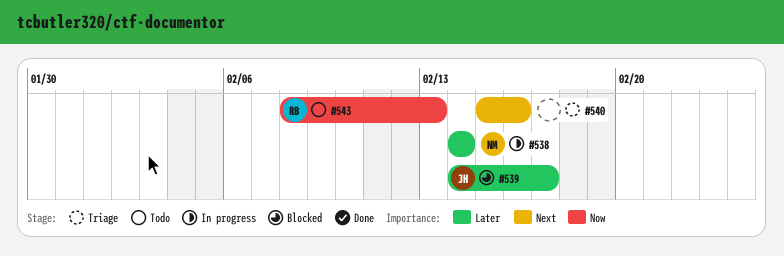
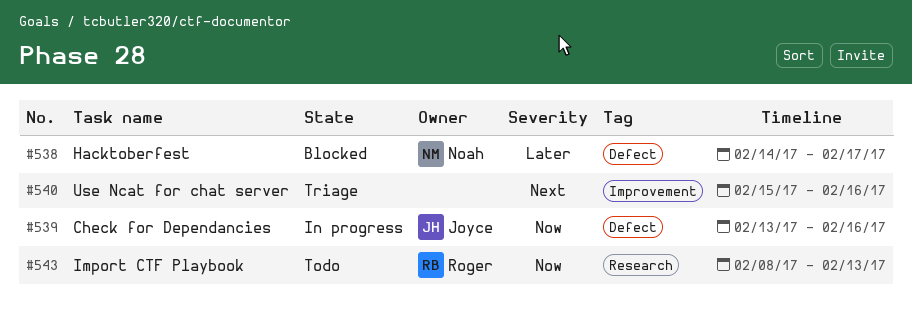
#538, status: In progress -> Blocked
#538, due: Feb 14 -> Feb 17
#539, status: Blocked -> In progress
#539, priority: Later -> Now
#539, start: Feb 14 -> Feb 13
#539, due: Feb 17 -> Feb 16

